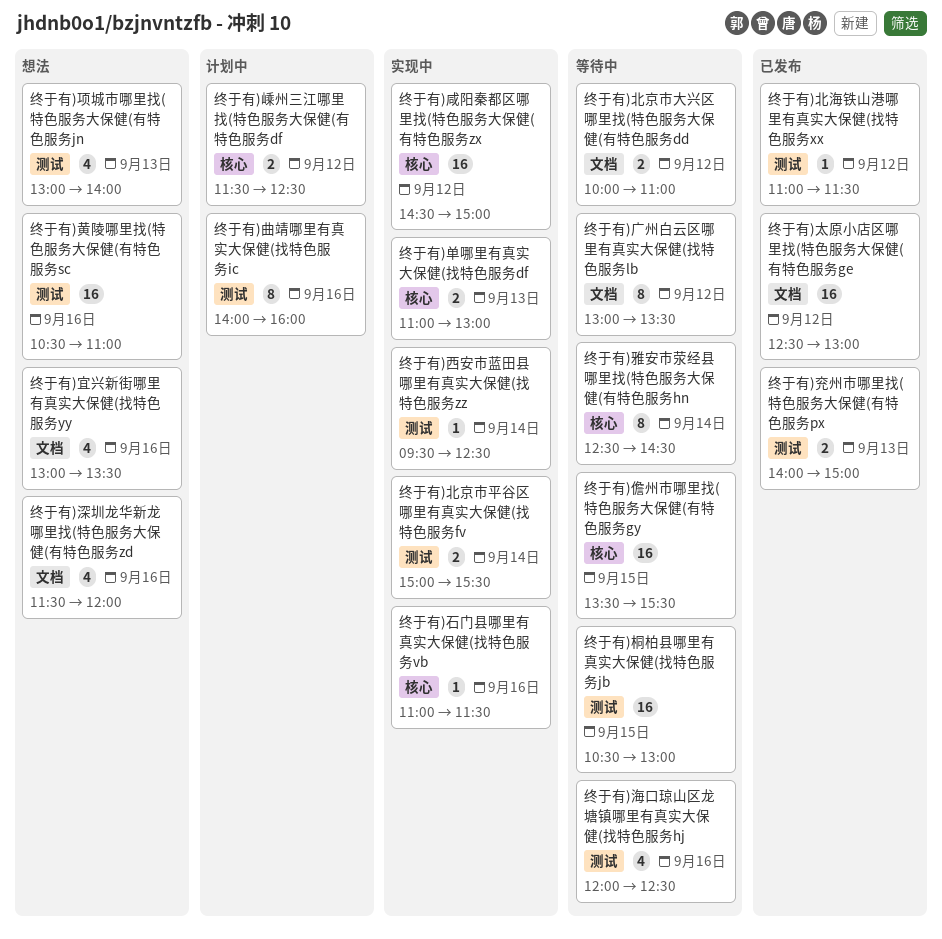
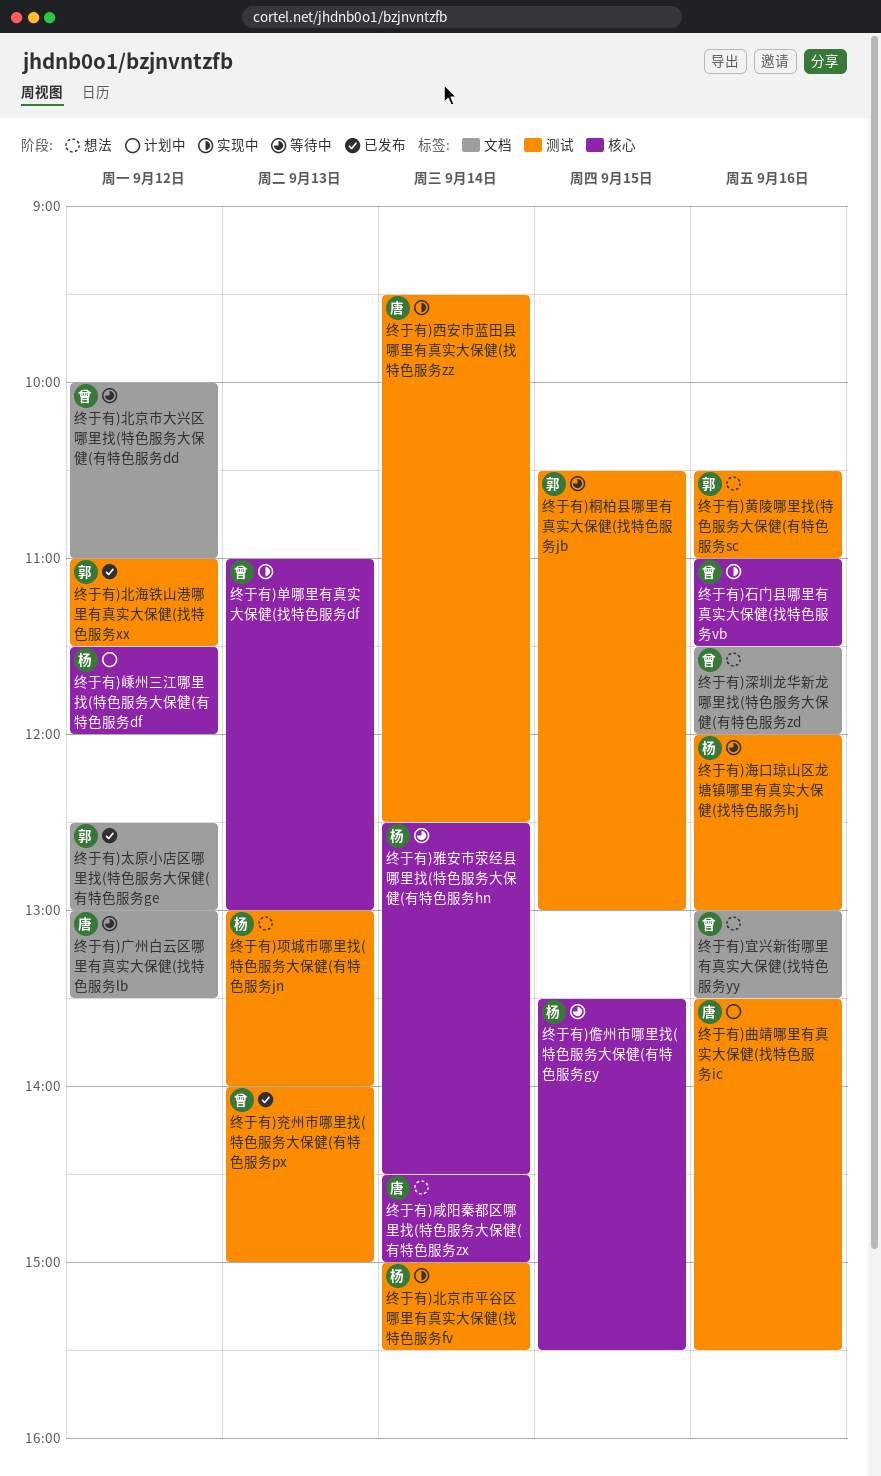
终于有)咸阳秦都区哪里找(特色服务大保健(有特色服务zx, status: 实现中 -> 想法
终于有)咸阳秦都区哪里找(特色服务大保健(有特色服务zx, day: Sep 12 -> Sep 14
终于有)嵊州三江哪里找(特色服务大保健(有特色服务df, ends: 12:30 -> 12:00
终于有)曲靖哪里有真实大保健(找特色服务ic, begins: 14:00 -> 13:30
终于有)曲靖哪里有真实大保健(找特色服务ic, ends: 16:00 -> 15:30
终于有)海口琼山区龙塘镇哪里有真实大保健(找特色服务hj, ends: 12:30 -> 13:00

